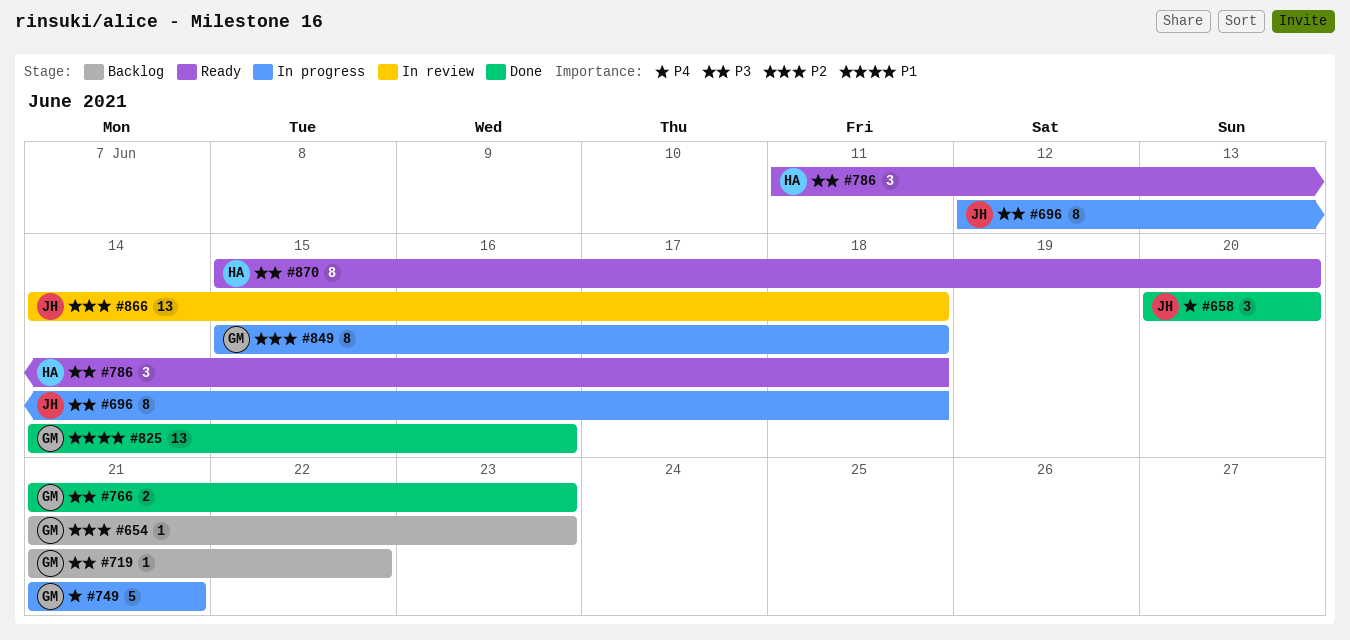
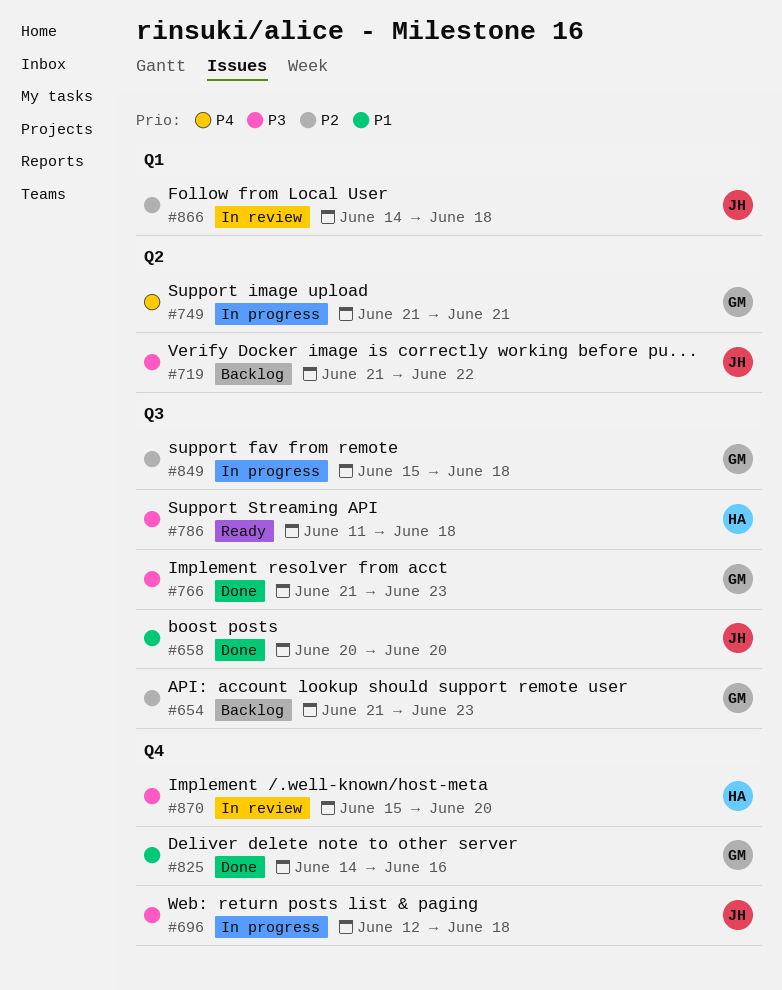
#658, priority: P4 -> P1
#719, owner: GM -> JH
#870, status: Ready -> In review

